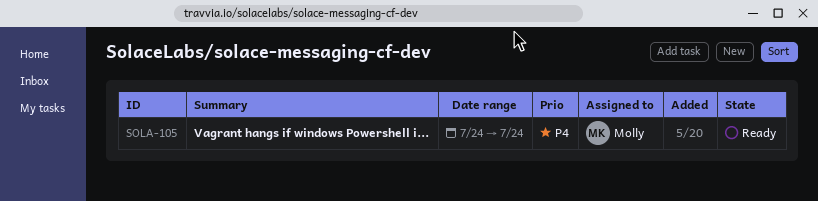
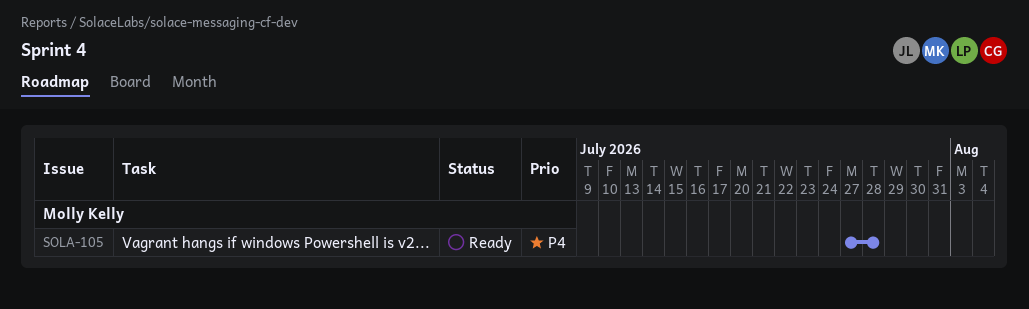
SOLA-105, start: Jul 24 -> Jul 27
SOLA-105, due: Jul 24 -> Jul 28

